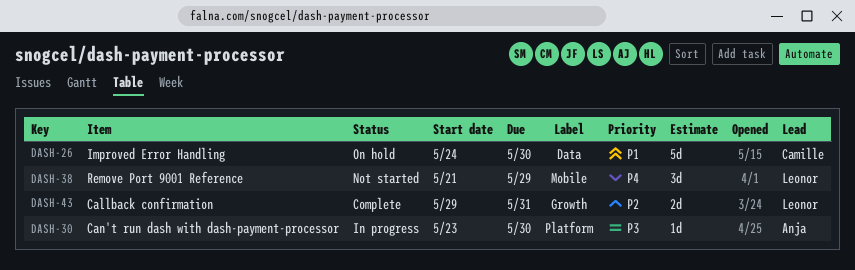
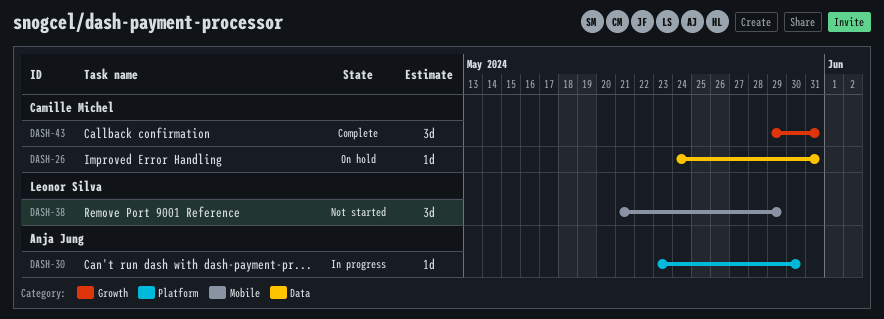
DASH-26, estimate: 5d -> 1d
DASH-26, due: May 30 -> May 31
DASH-43, owner: Leonor Silva -> Camille Michel
DASH-43, estimate: 2d -> 3d

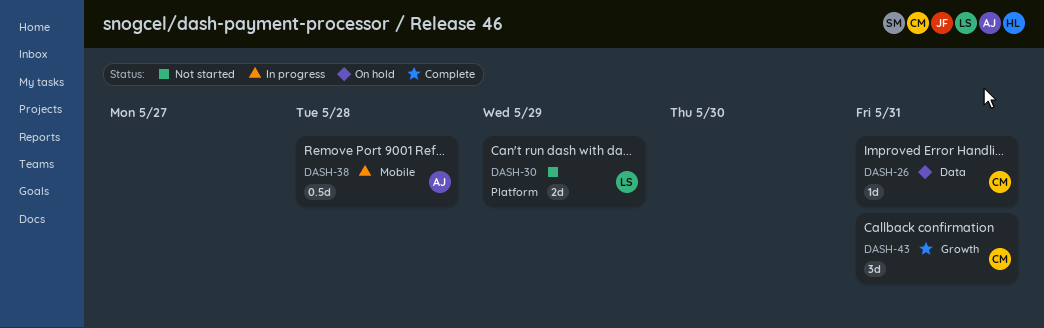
DASH-30, status: In progress -> Not started
DASH-30, owner: Anja Jung -> Leonor Silva
DASH-30, estimate: 1d -> 2d
DASH-30, due: May 30 -> May 29
DASH-38, status: Not started -> In progress
DASH-38, owner: Leonor Silva -> Anja Jung
DASH-38, estimate: 3d -> 0.5d
DASH-38, due: May 29 -> May 28

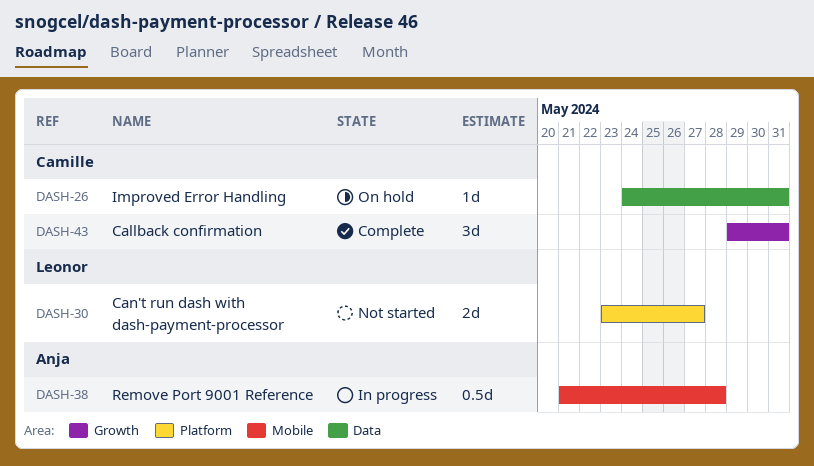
DASH-30, due: May 29 -> May 27

